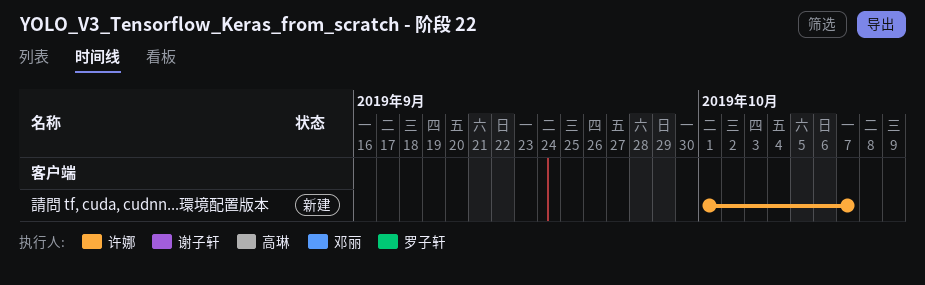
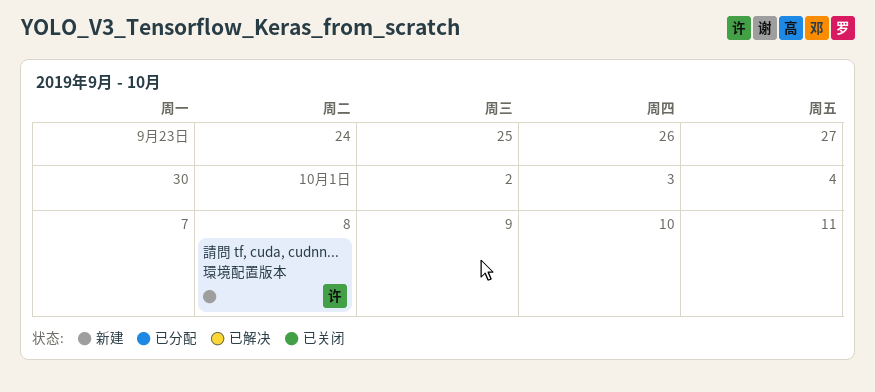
請問 tf, cuda, cudnn...環境配置版本, due: Oct 7 -> Oct 8

